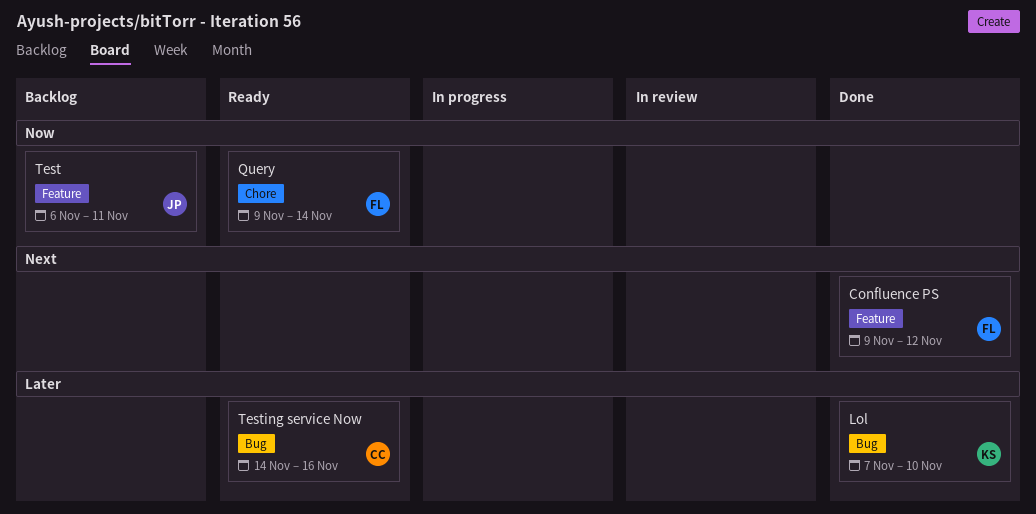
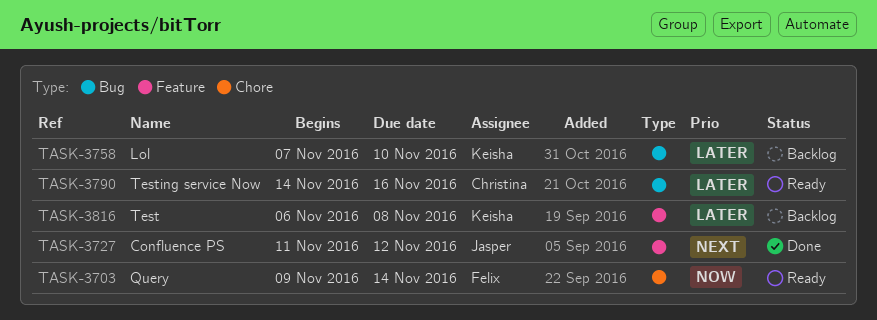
Confluence PS, owner: Felix -> Jasper
Confluence PS, start: Nov 9 -> Nov 11
Lol, status: Done -> Backlog
Test, owner: Jasper -> Keisha
Test, priority: Now -> Later
Test, due: Nov 11 -> Nov 8

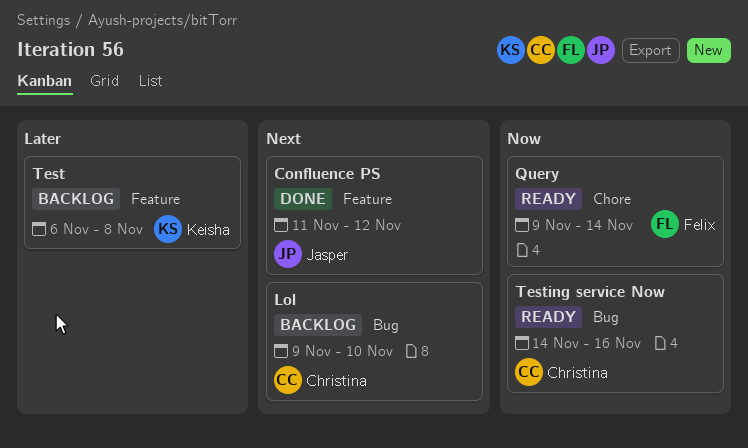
Lol, owner: Keisha -> Christina
Lol, priority: Later -> Next
Lol, start: Nov 7 -> Nov 9
Testing service Now, priority: Later -> Now

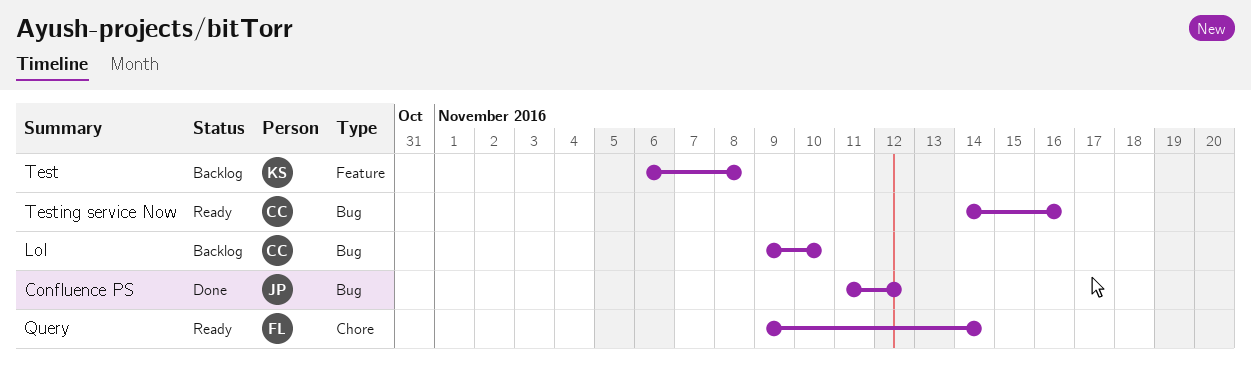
Confluence PS, label: Feature -> Bug

